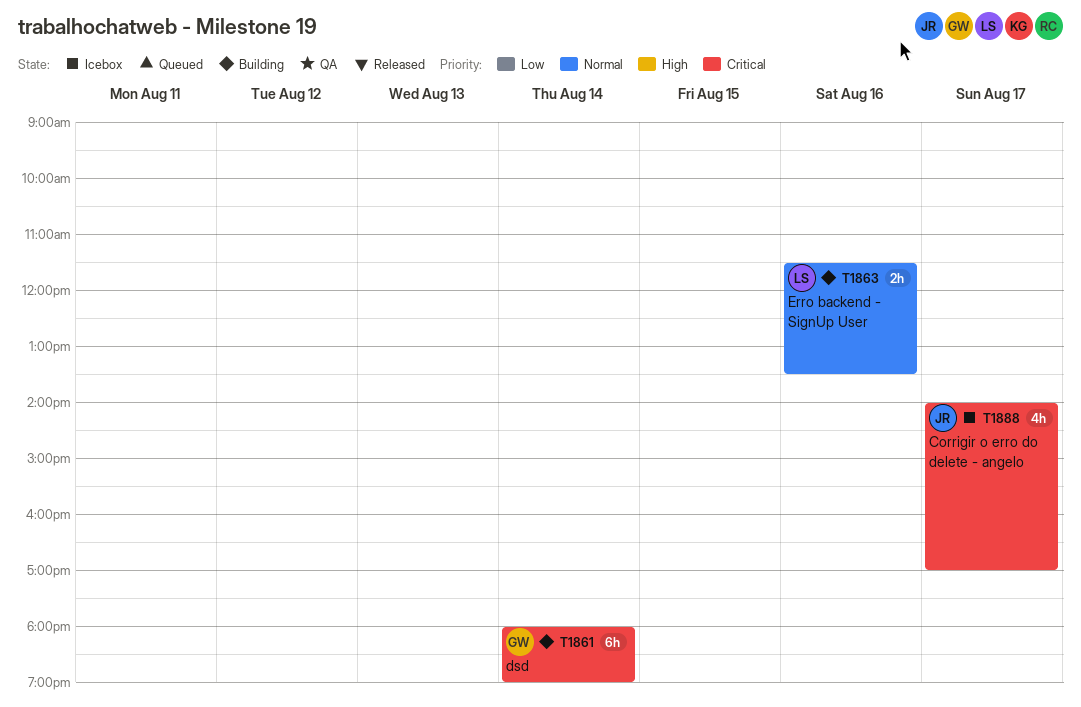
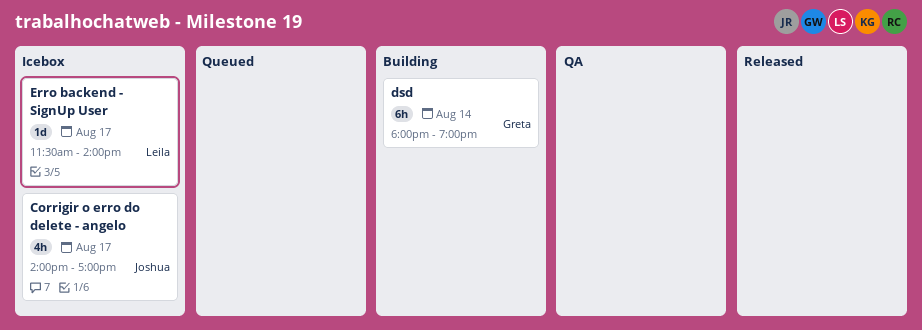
Erro backend - SignUp User, status: Building -> Icebox
Erro backend - SignUp User, estimate: 2h -> 1d
Erro backend - SignUp User, day: Aug 16 -> Aug 17
Erro backend - SignUp User, ends: 13:30 -> 14:00

